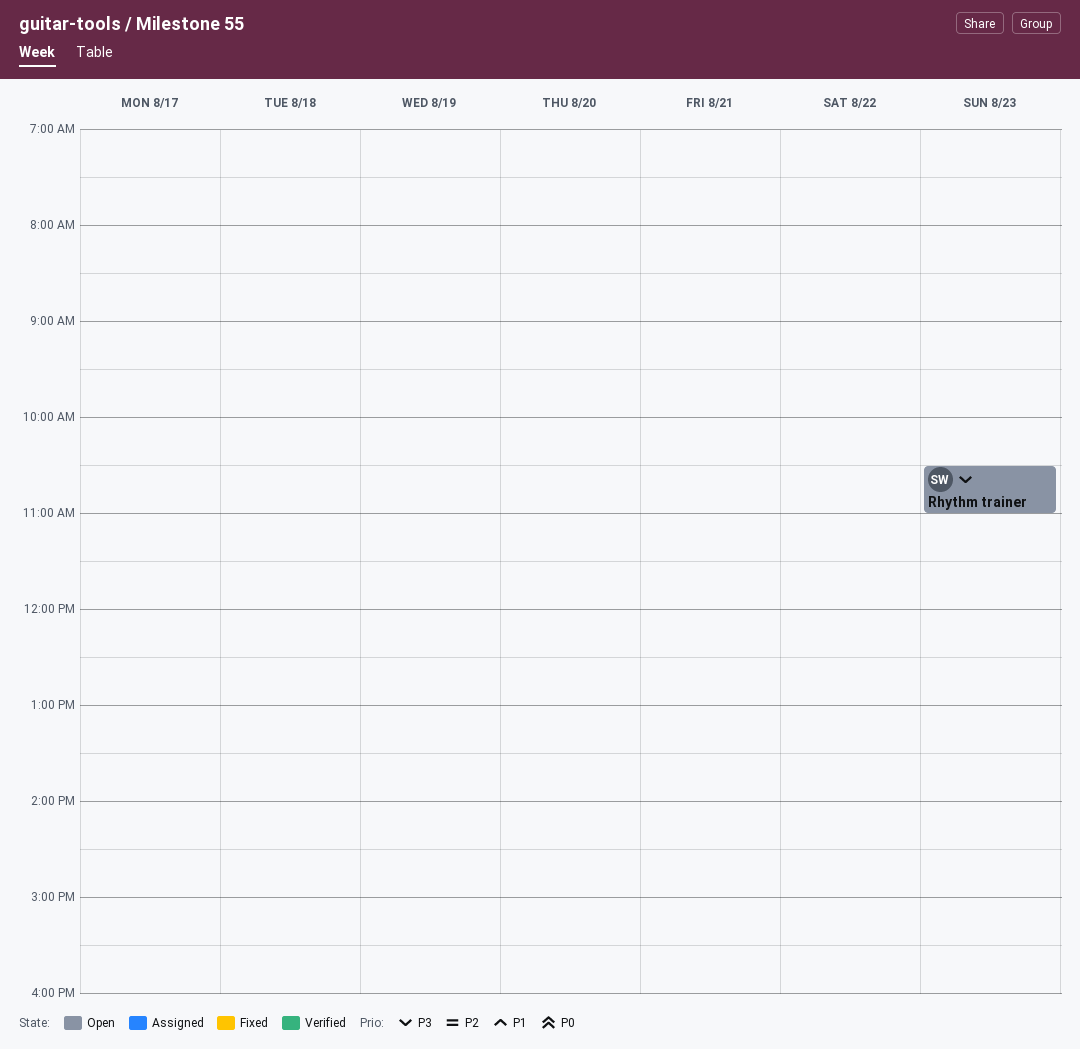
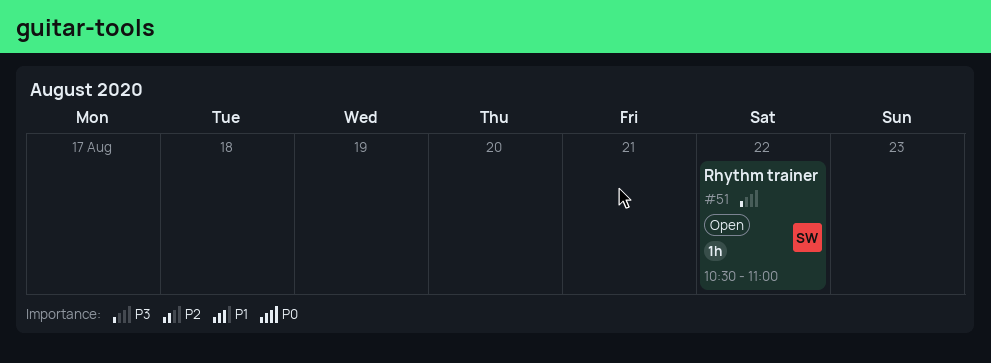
Rhythm trainer, day: Aug 23 -> Aug 22

